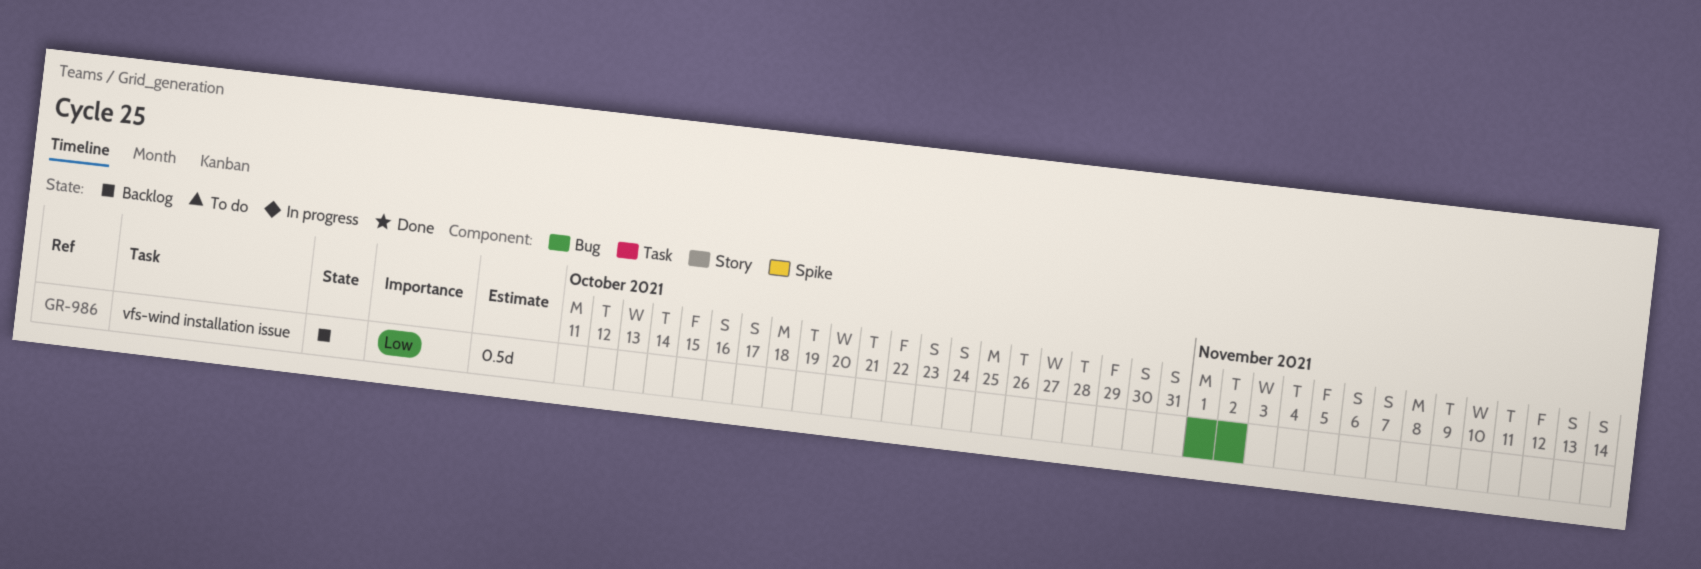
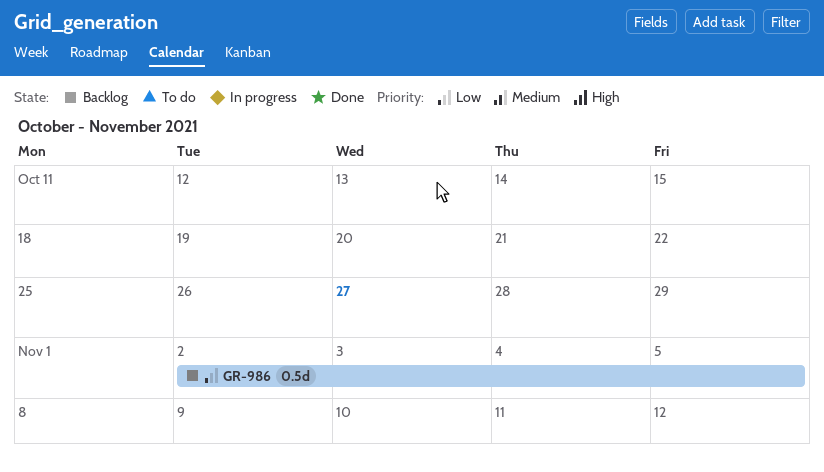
GR-986, start: Nov 1 -> Nov 2
GR-986, due: Nov 2 -> Nov 5

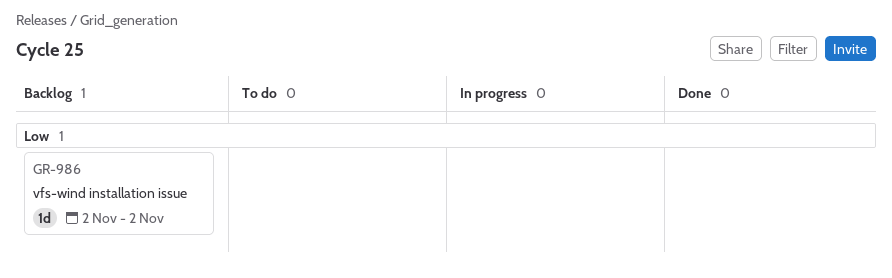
GR-986, estimate: 0.5d -> 1d
GR-986, due: Nov 5 -> Nov 2

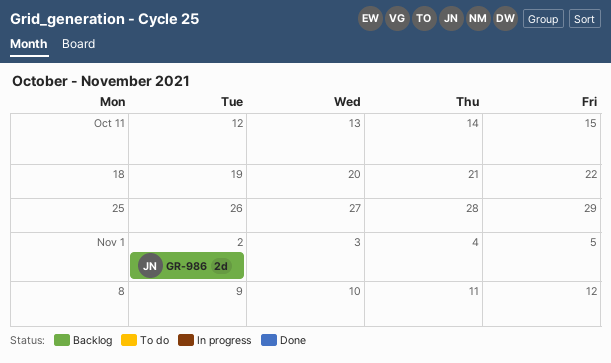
GR-986, estimate: 1d -> 2d

